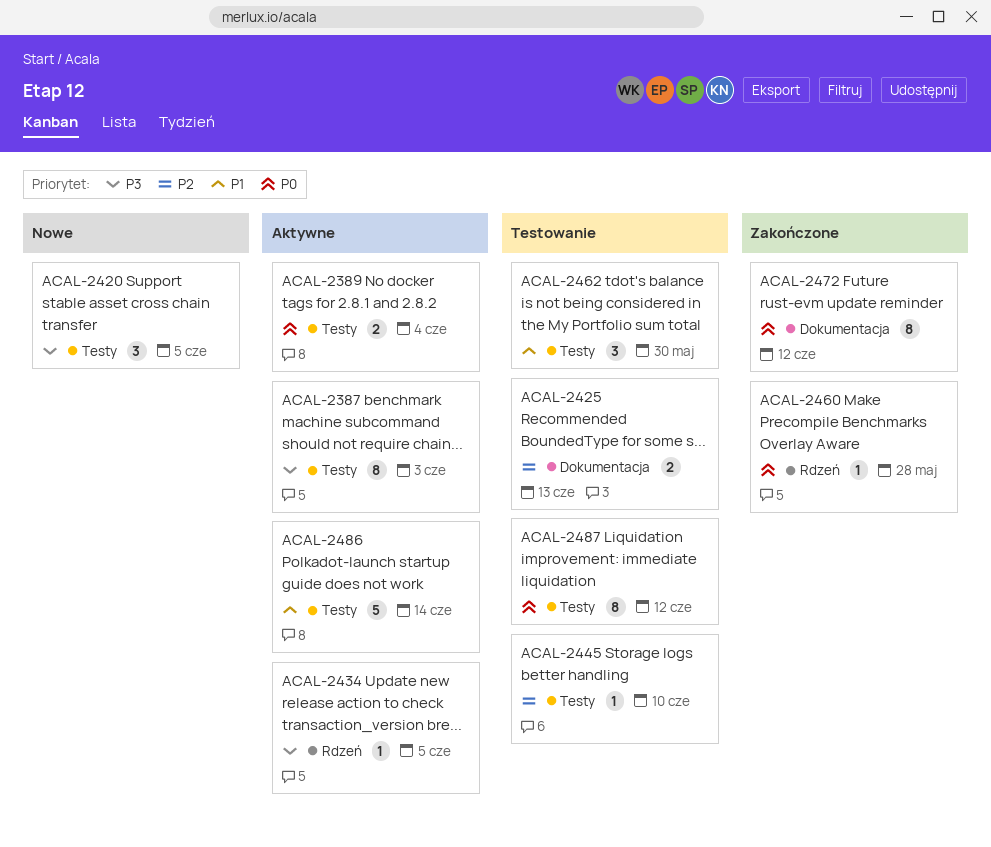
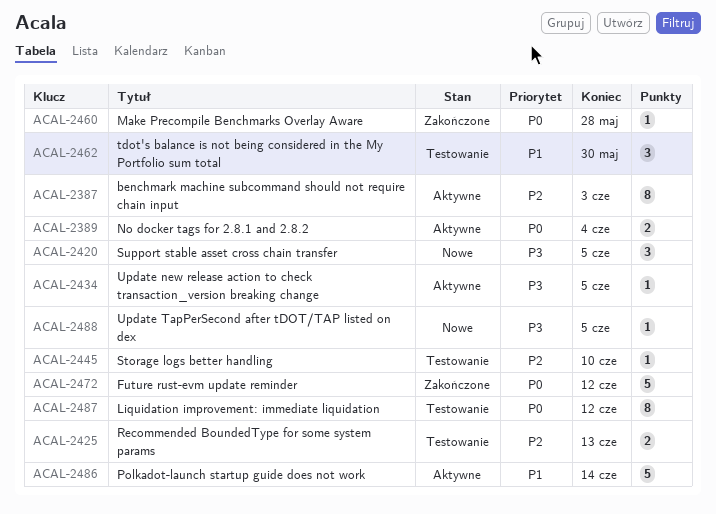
ACAL-2387, priority: P3 -> P2
ACAL-2472, estimate: 8 -> 5
ACAL-2488: none -> present

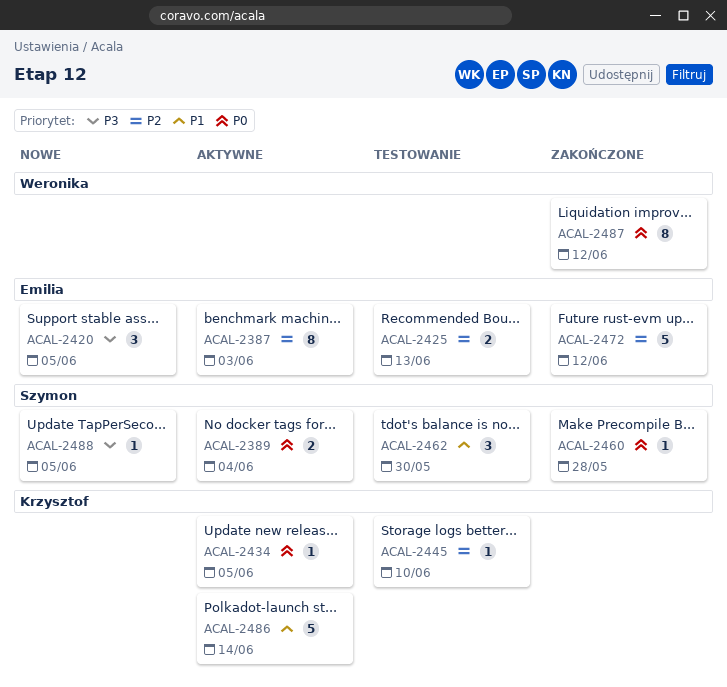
ACAL-2434, priority: P3 -> P0
ACAL-2472, priority: P0 -> P2
ACAL-2487, status: Testowanie -> Zakończone

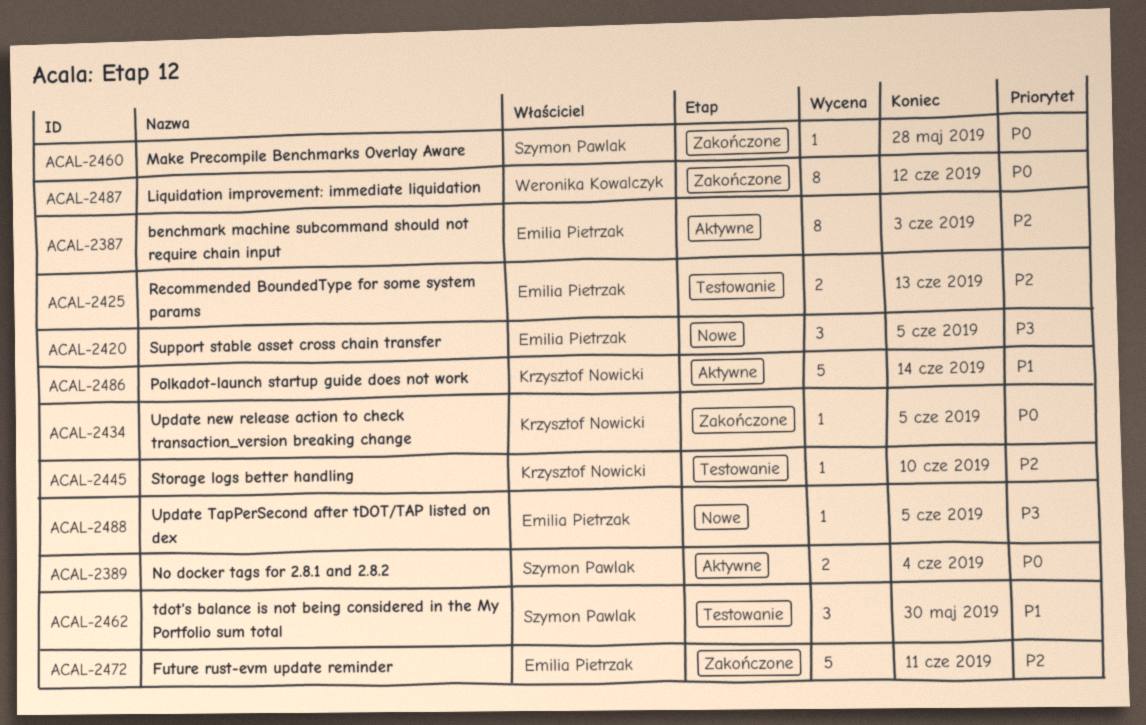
ACAL-2434, status: Aktywne -> Zakończone
ACAL-2472, due: Jun 12 -> Jun 11
ACAL-2488, owner: Szymon Pawlak -> Emilia Pietrzak

